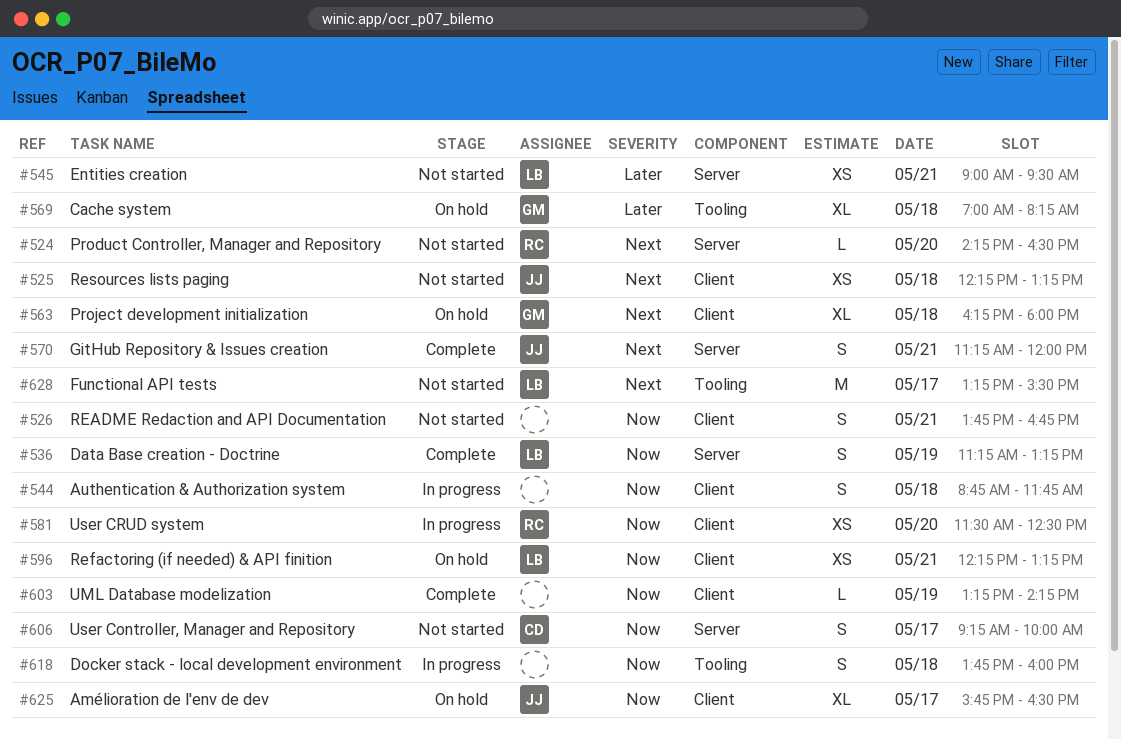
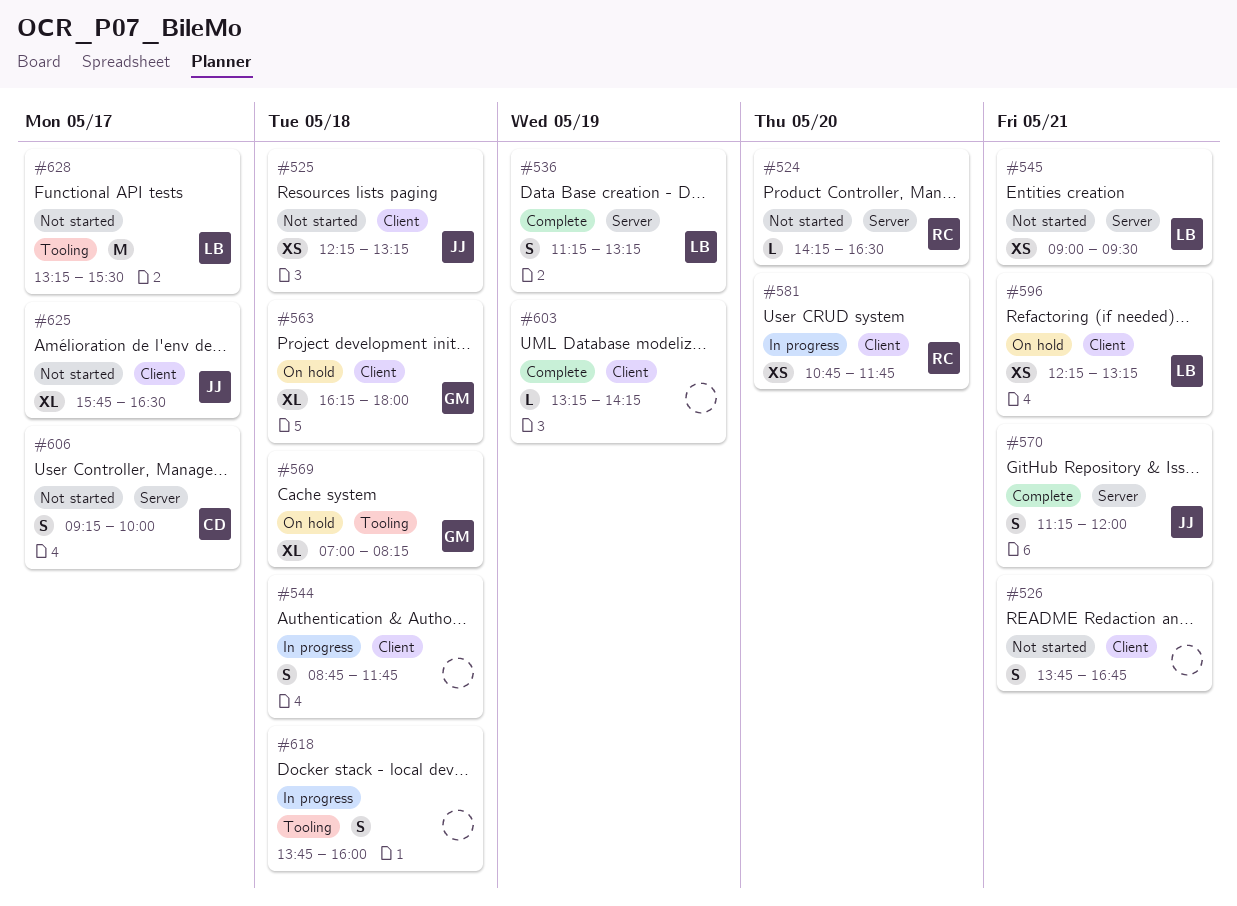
#581, begins: 11:30 -> 10:45
#581, ends: 12:30 -> 11:45
#625, status: On hold -> Not started

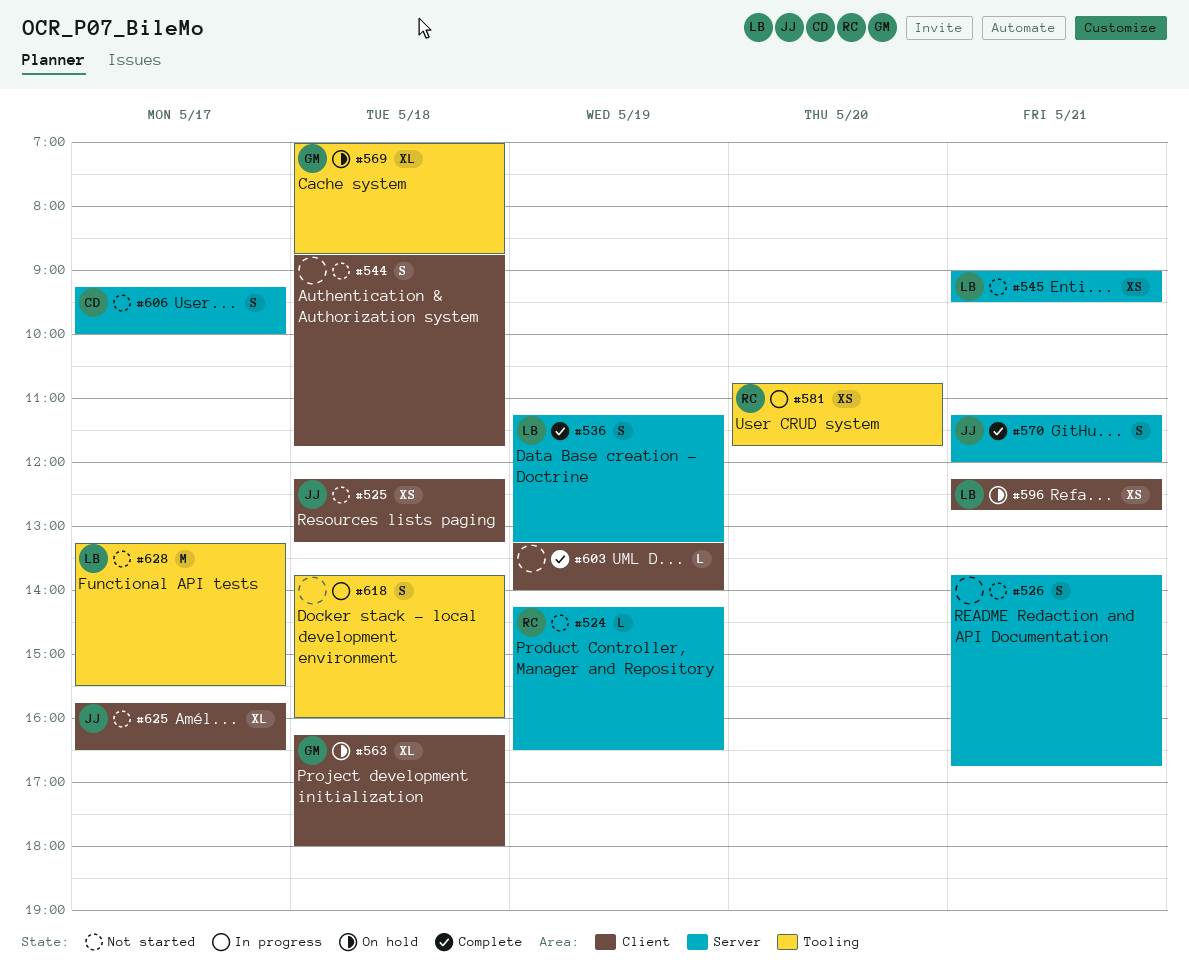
#524, day: May 20 -> May 19
#526, label: Client -> Server
#544, status: In progress -> Not started
#569, ends: 08:15 -> 08:45
#581, label: Client -> Tooling
#596, ends: 13:15 -> 12:45
#603, ends: 14:15 -> 14:00

